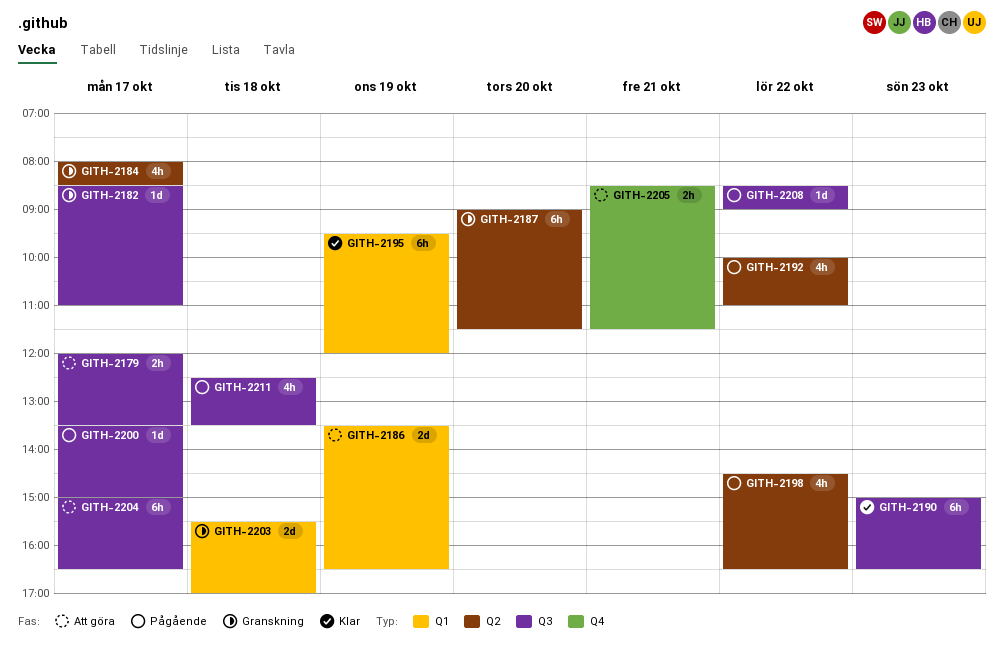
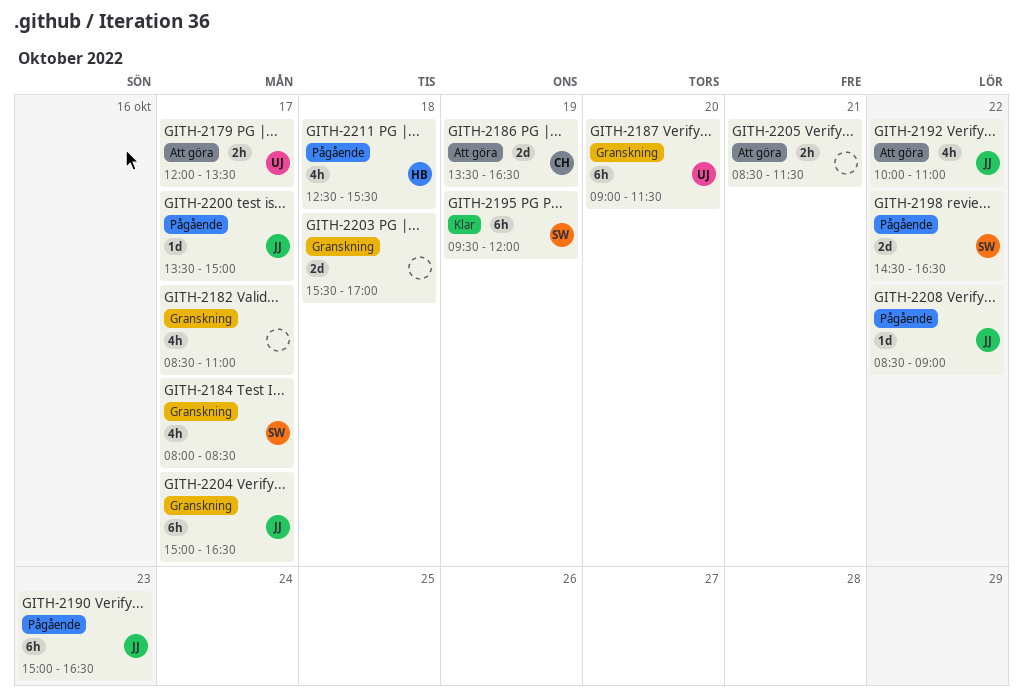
GITH-2182, estimate: 1d -> 4h
GITH-2190, status: Klar -> Pågående
GITH-2192, status: Pågående -> Att göra
GITH-2198, estimate: 4h -> 2d
GITH-2204, status: Att göra -> Granskning
GITH-2211, ends: 13:30 -> 15:30

